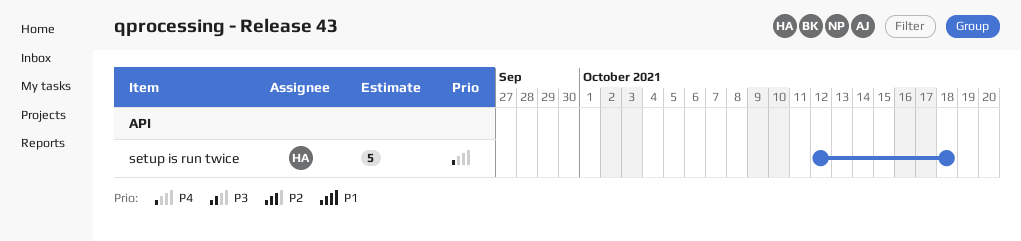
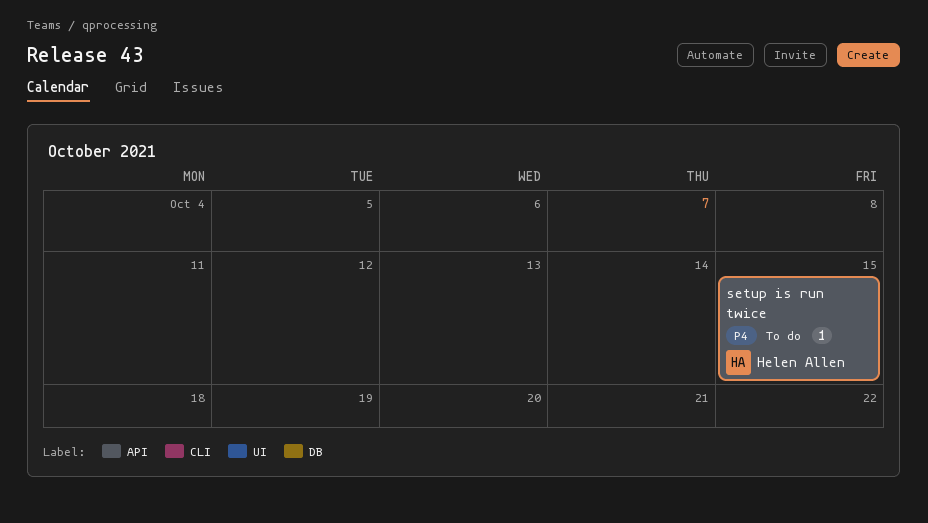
setup is run twice, estimate: 5 -> 1
setup is run twice, due: Oct 18 -> Oct 15

